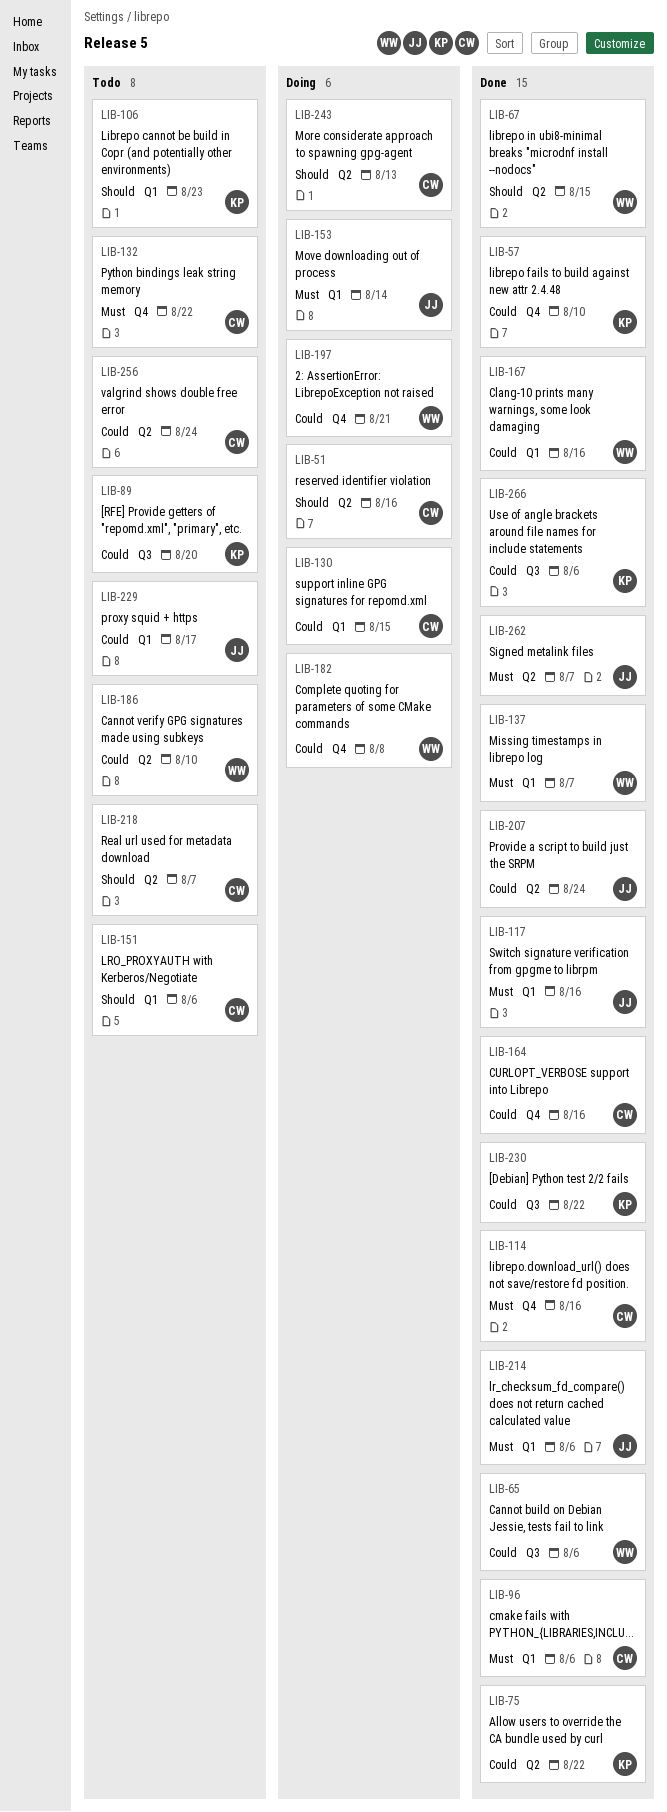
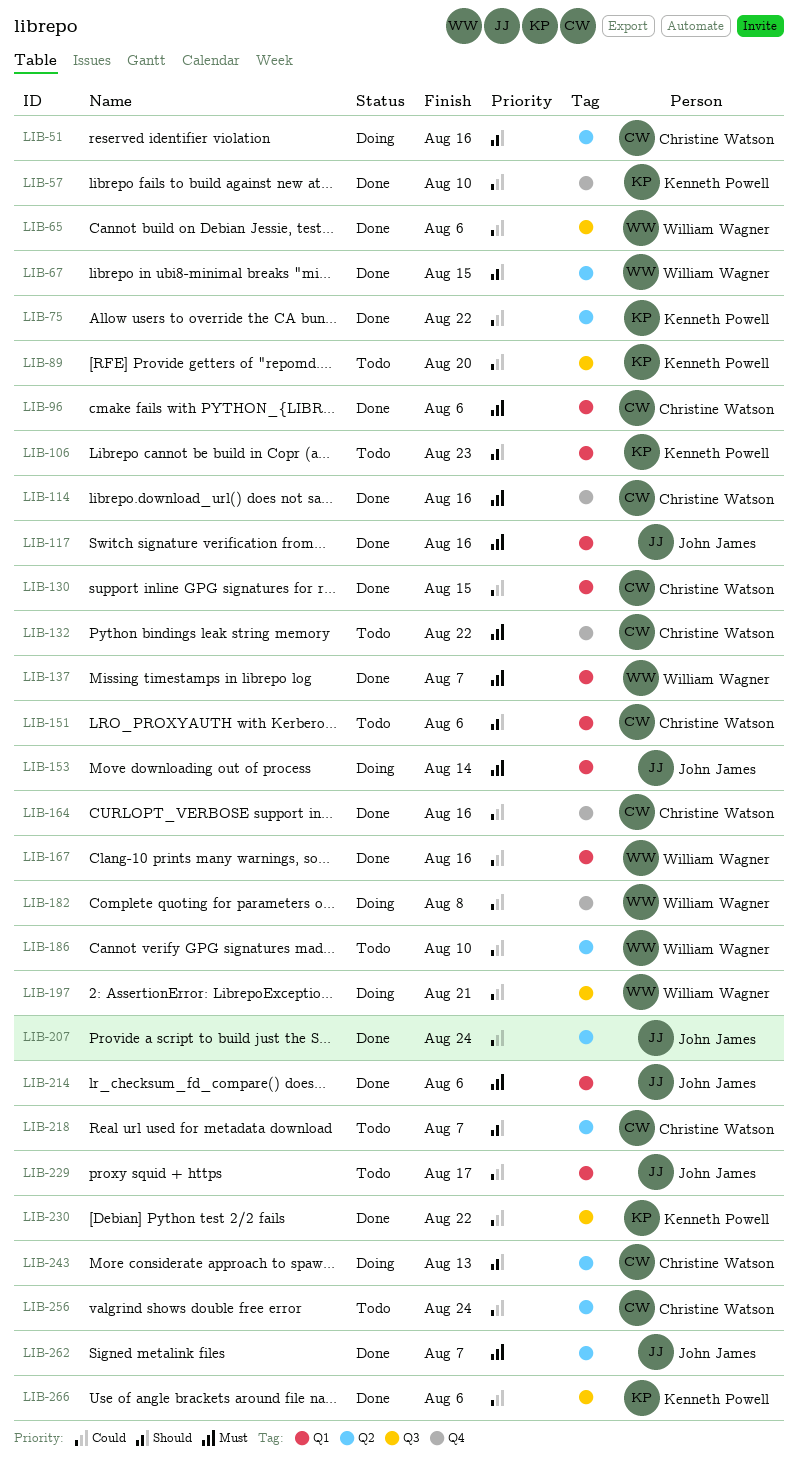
LIB-130, status: Doing -> Done
LIB-197, label: Q4 -> Q3

